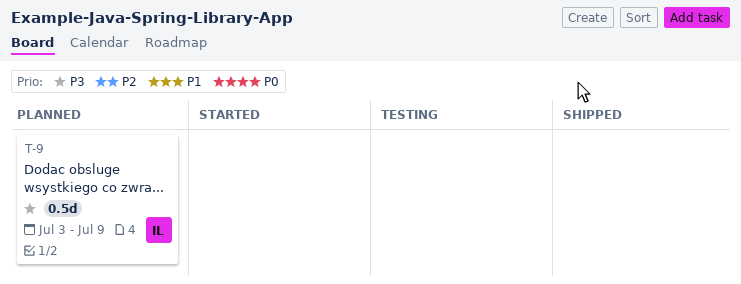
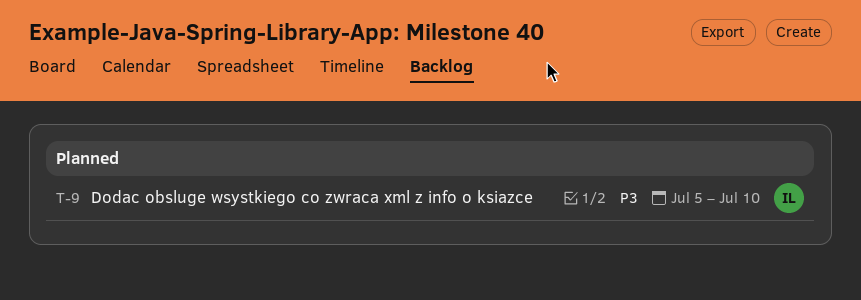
T-9, start: Jul 3 -> Jul 5
T-9, due: Jul 9 -> Jul 10

